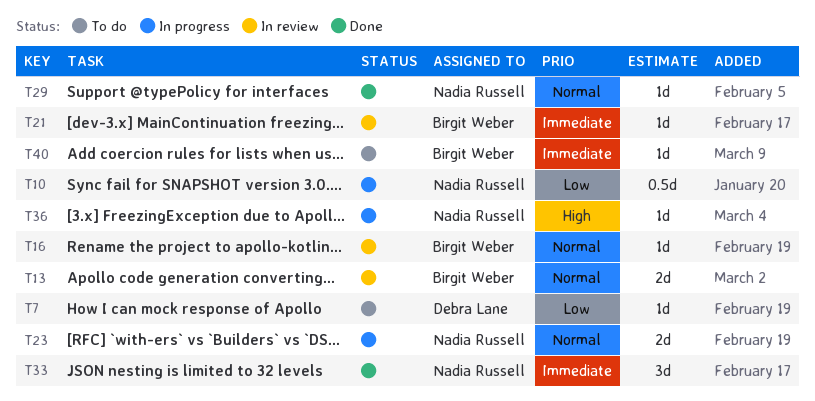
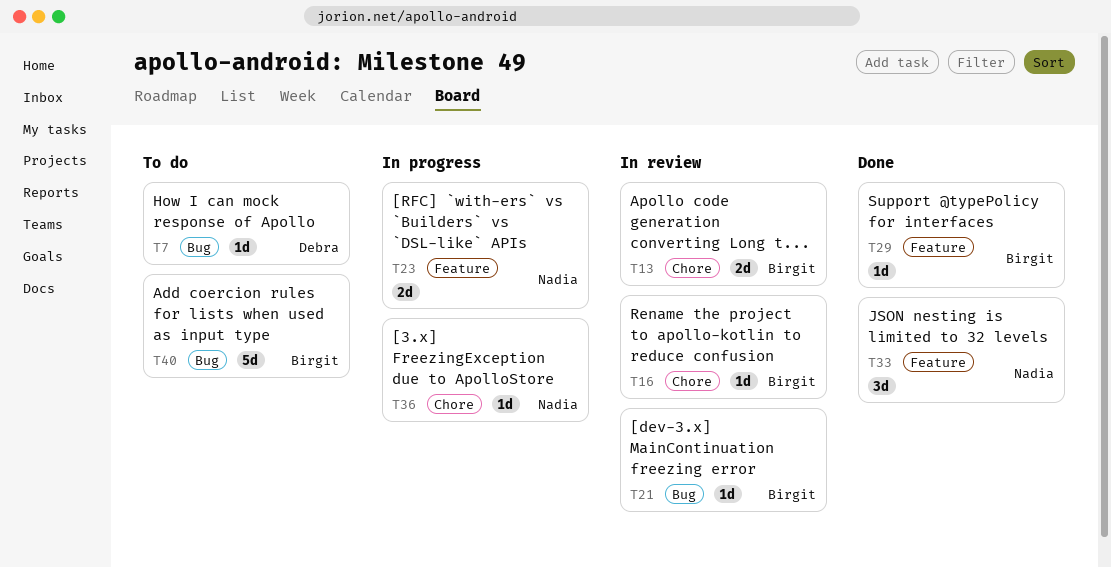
T10: present -> none
T29, owner: Nadia Russell -> Birgit Weber
T40, estimate: 1d -> 5d

